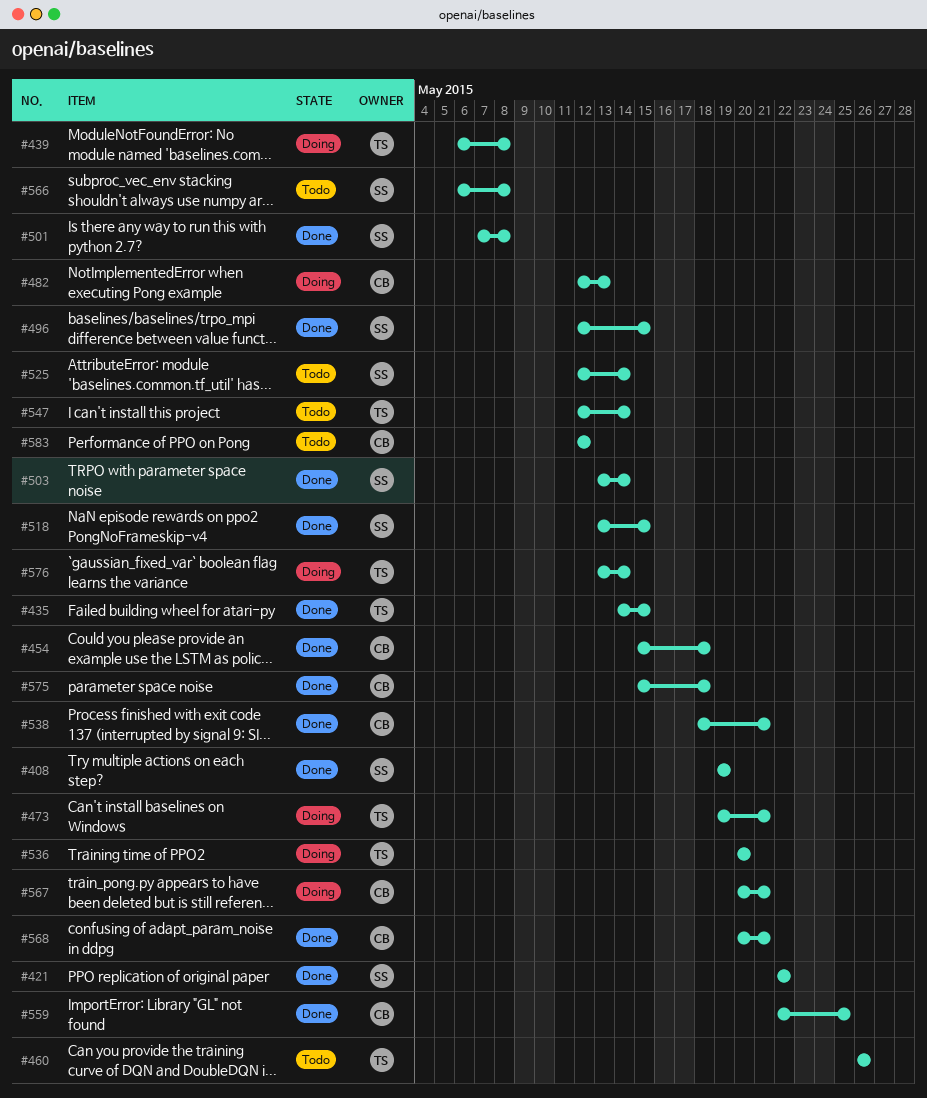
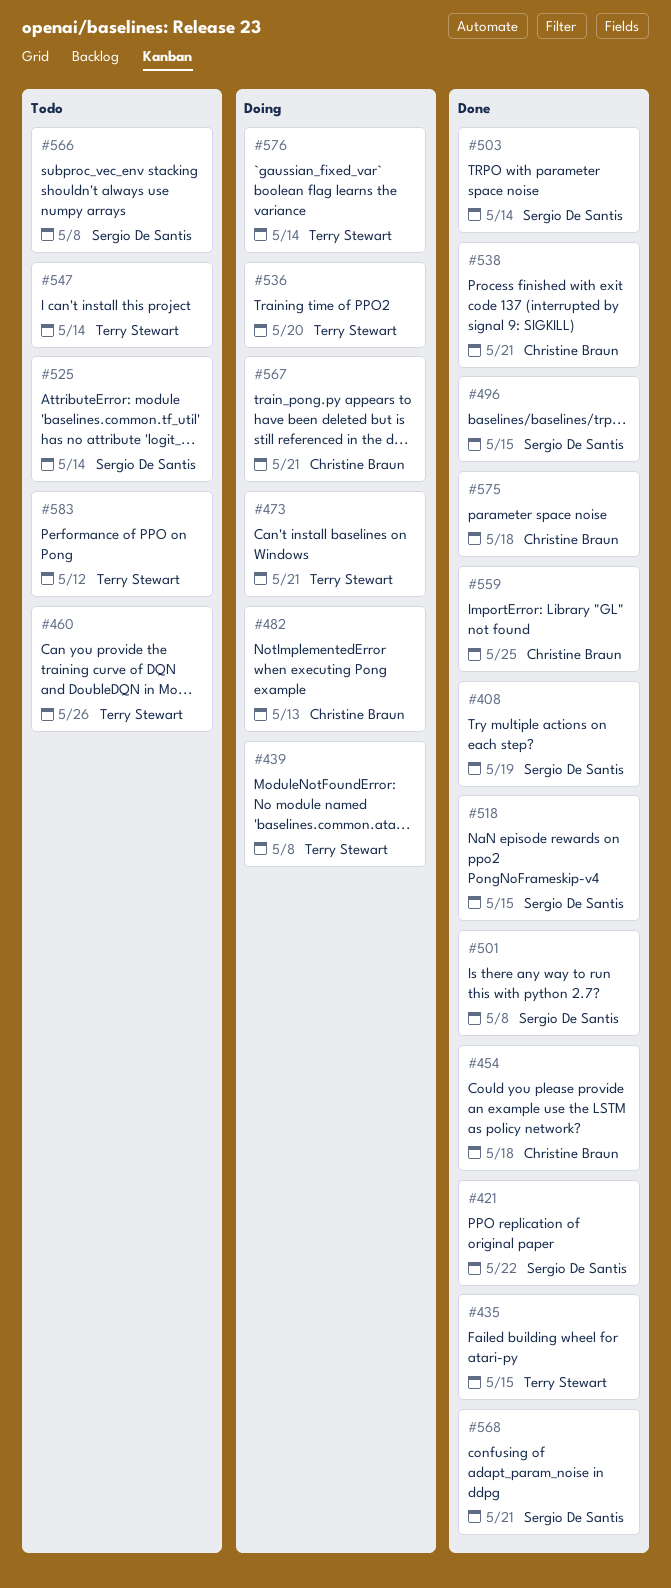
#568, owner: Christine Braun -> Sergio De Santis
#583, owner: Christine Braun -> Terry Stewart

